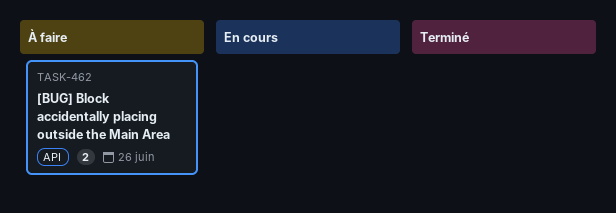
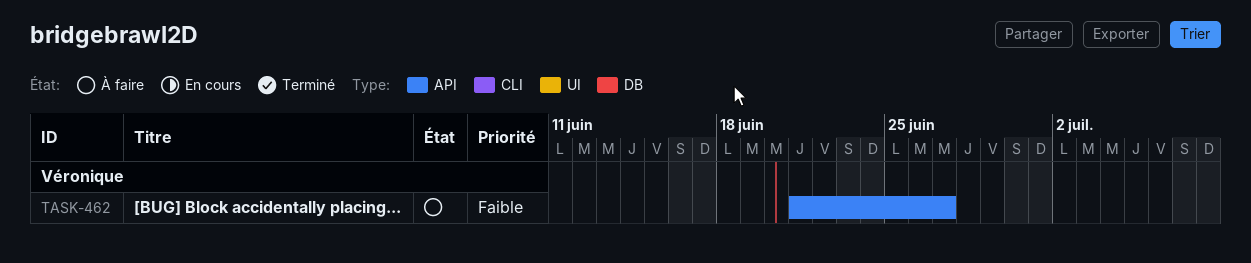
TASK-462, due: Jun 26 -> Jun 27

